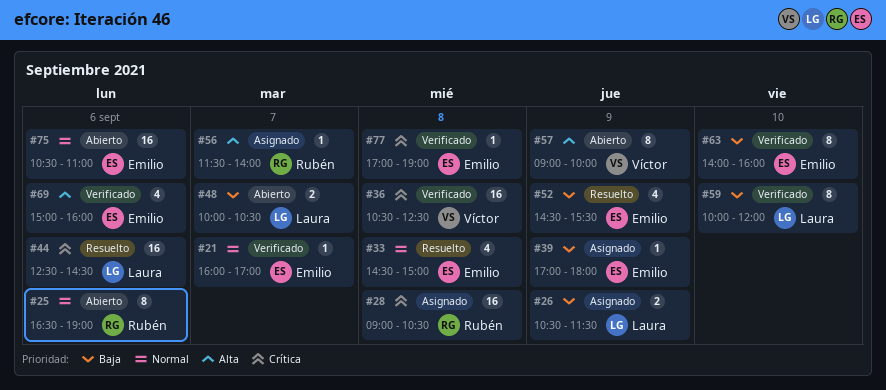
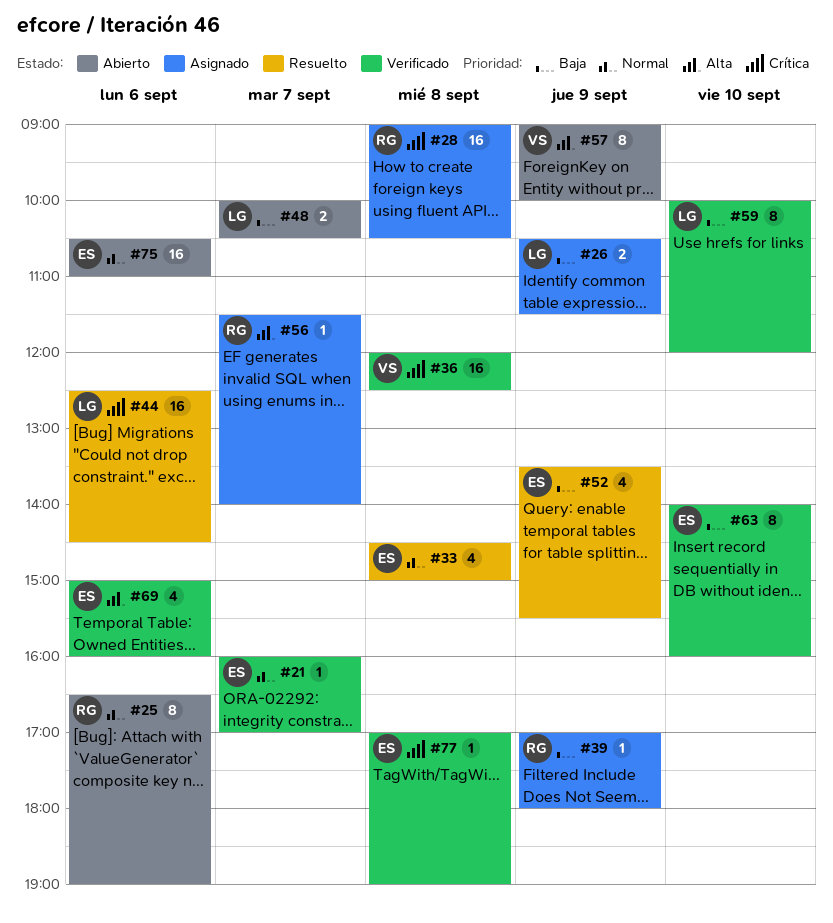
#36, begins: 10:30 -> 12:00
#39, owner: Emilio -> Rubén
#52, begins: 14:30 -> 13:30

